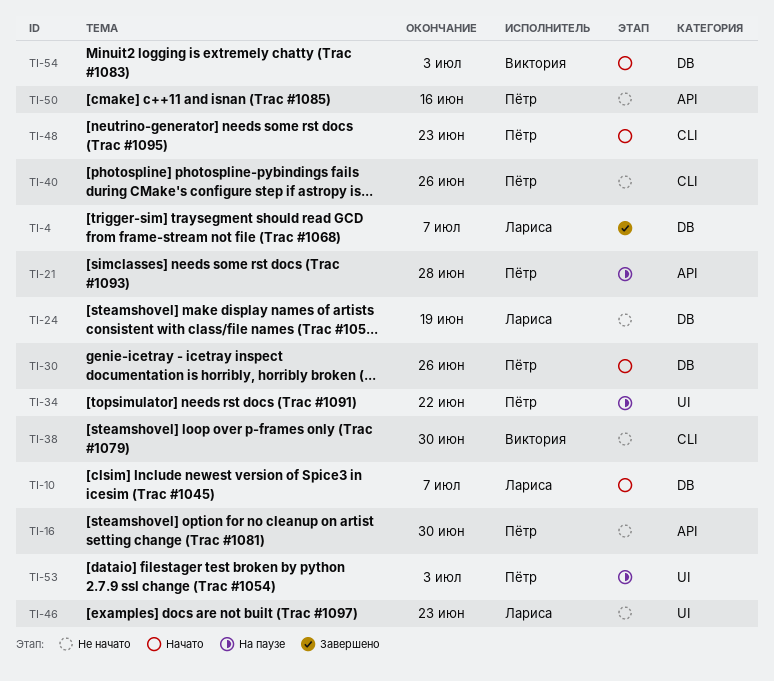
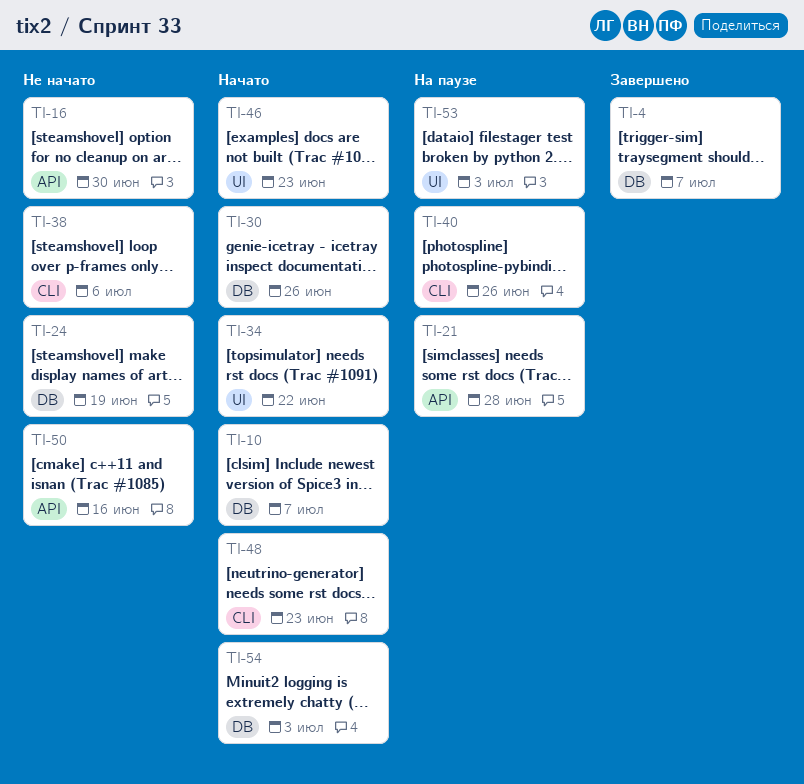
TI-34, status: На паузе -> Начато
TI-38, due: Jun 30 -> Jul 6
TI-40, status: Не начато -> На паузе
TI-46, status: Не начато -> Начато

